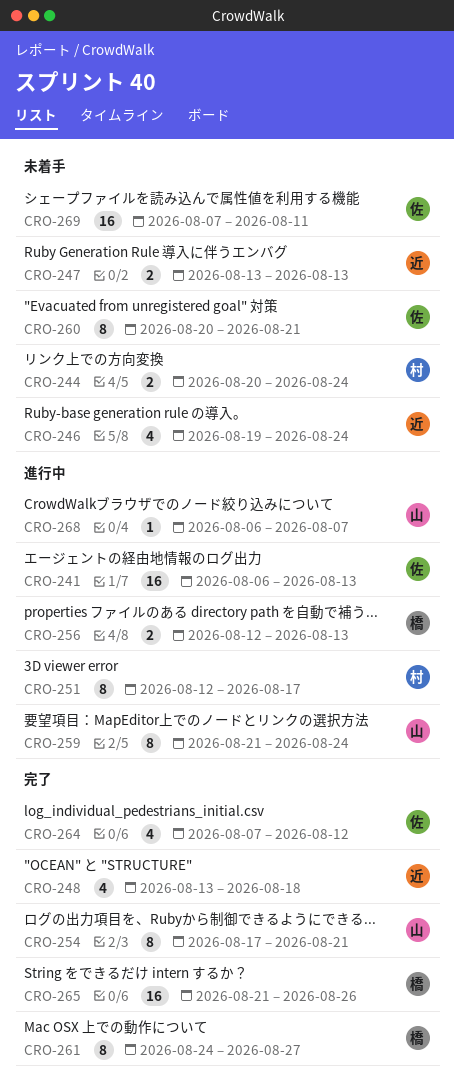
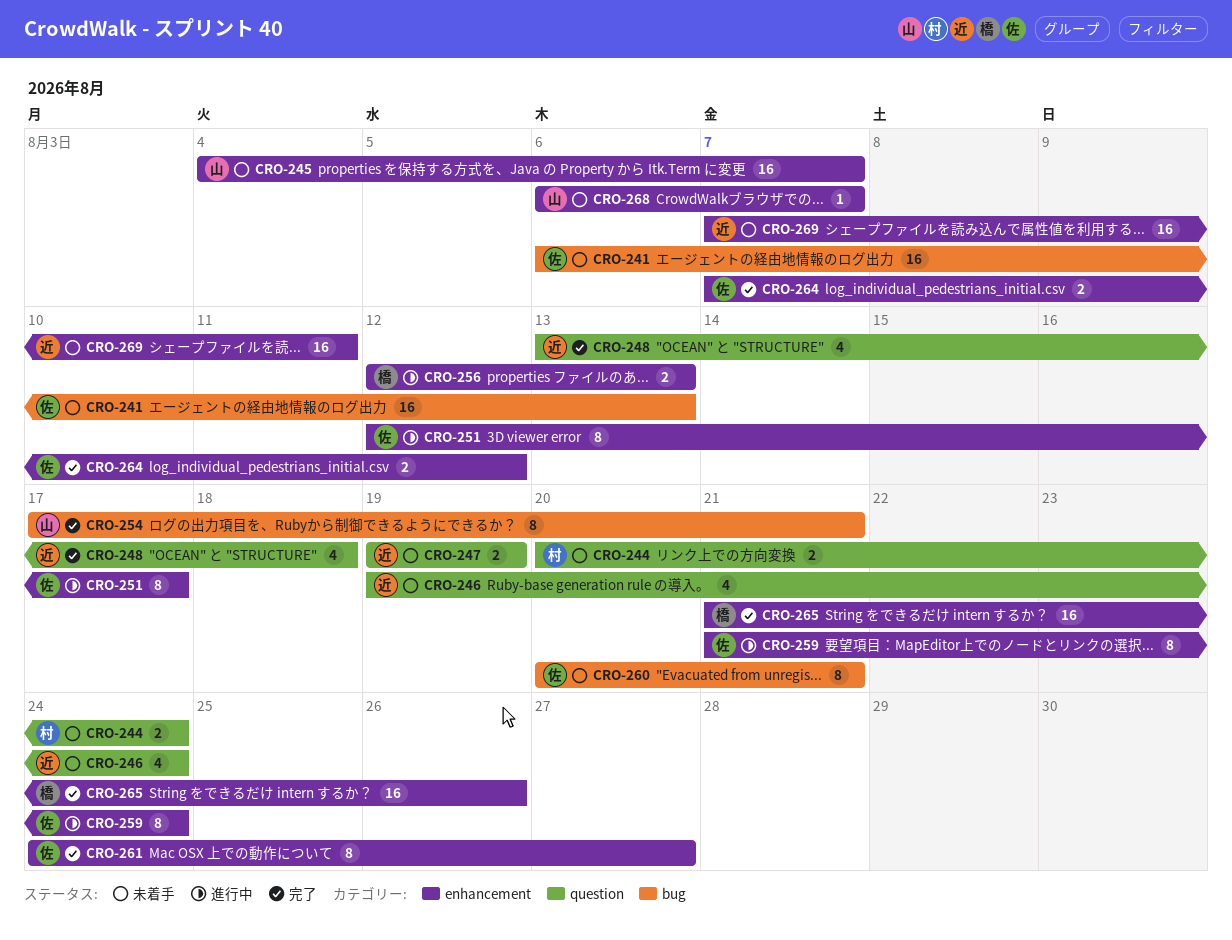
CRO-241, status: 進行中 -> 未着手
CRO-245: none -> present
CRO-247, start: Aug 13 -> Aug 19
CRO-247, due: Aug 13 -> Aug 19
CRO-251, owner: 村 -> 佐
CRO-259, owner: 山 -> 佐
CRO-261, owner: 橋 -> 佐
CRO-264, estimate: 4 -> 2
CRO-268, status: 進行中 -> 未着手
CRO-269, owner: 佐 -> 近

